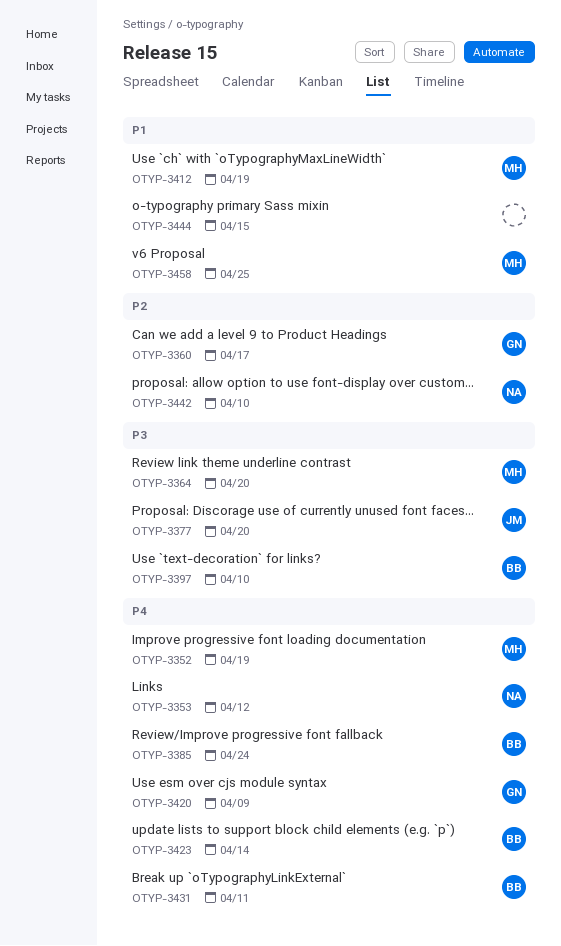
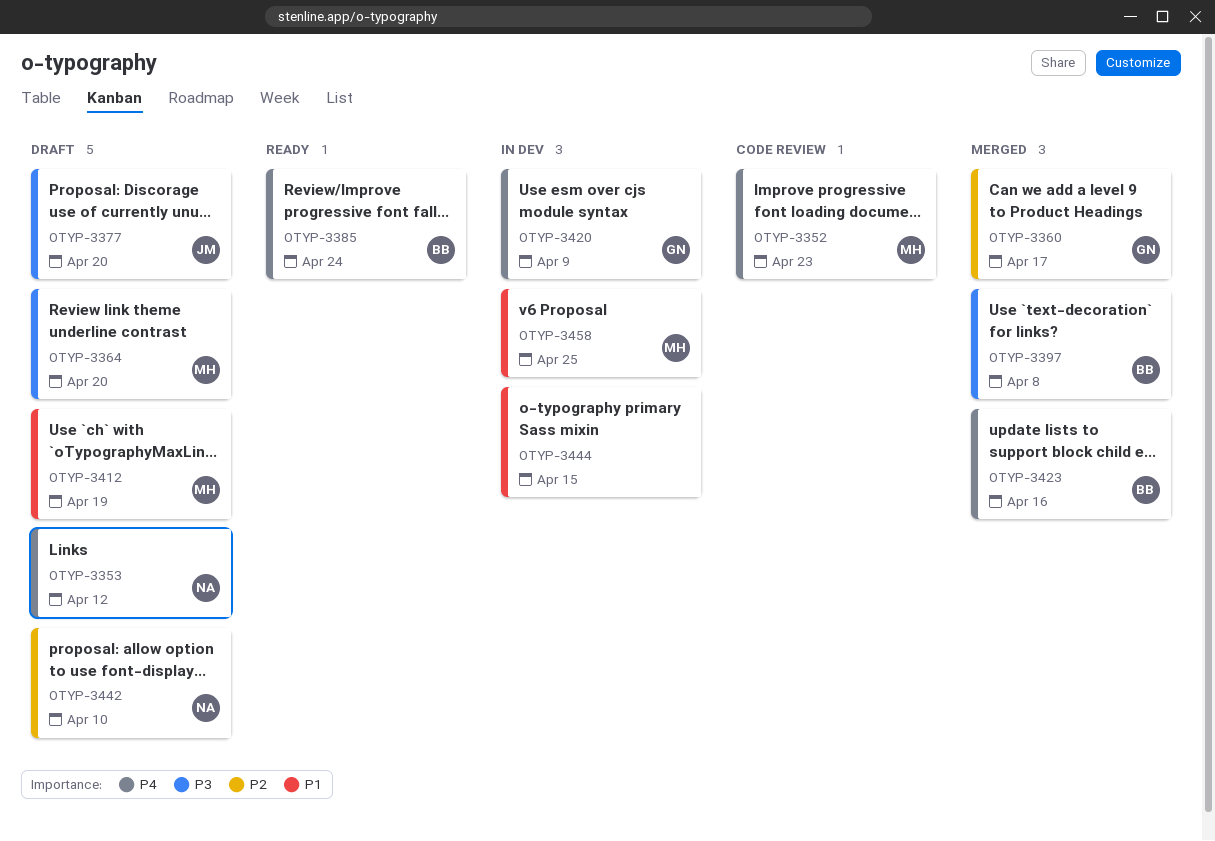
OTYP-3352, due: Apr 19 -> Apr 23
OTYP-3397, due: Apr 10 -> Apr 8
OTYP-3423, due: Apr 14 -> Apr 16
OTYP-3431: present -> none

